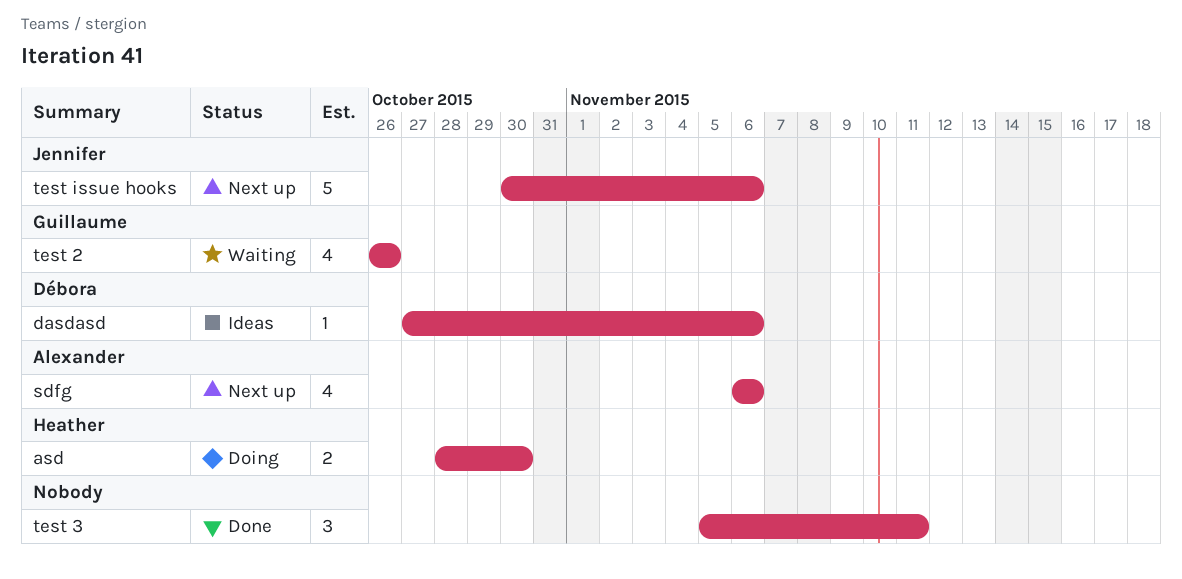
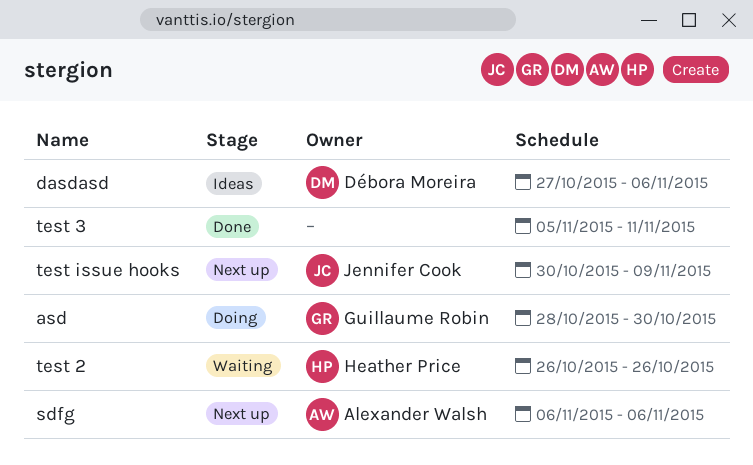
asd, owner: Heather Price -> Guillaume Robin
test 2, owner: Guillaume Robin -> Heather Price
test issue hooks, due: Nov 6 -> Nov 9

